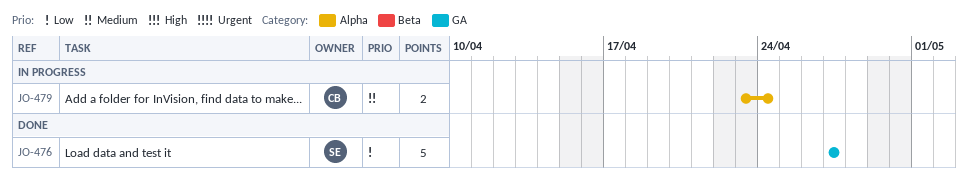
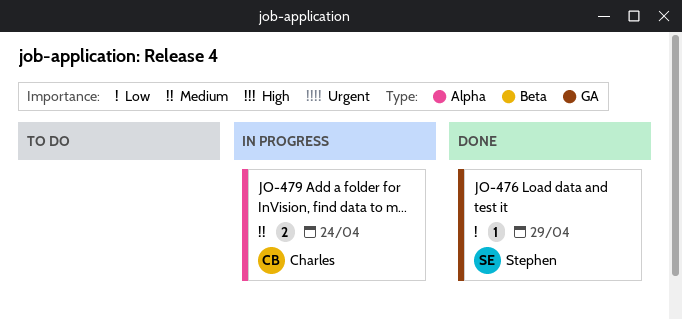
JO-476, estimate: 5 -> 1
JO-476, due: Apr 27 -> Apr 29

